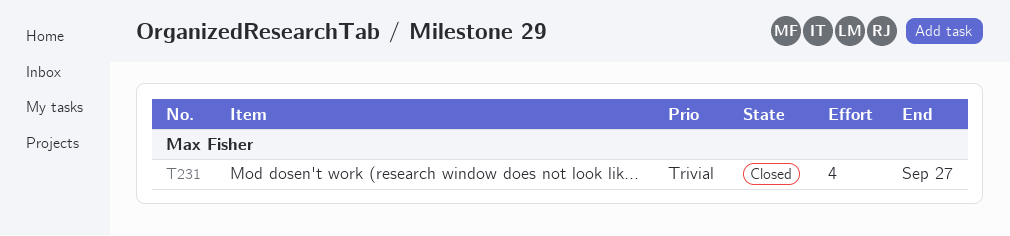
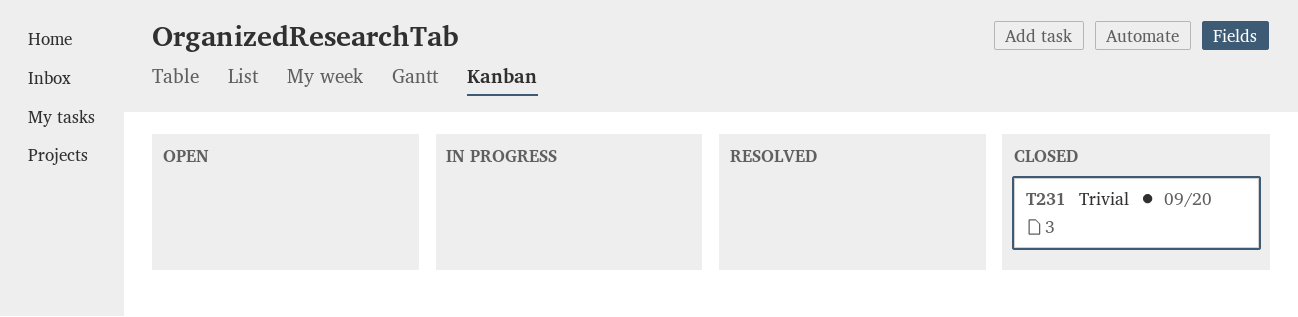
T231, estimate: 4 -> 1
T231, due: Sep 27 -> Sep 20

